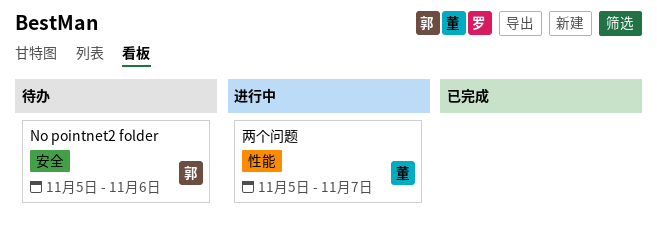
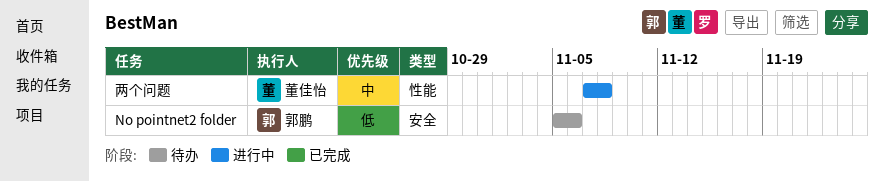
两个问题, start: Nov 5 -> Nov 7
两个问题, due: Nov 7 -> Nov 8

